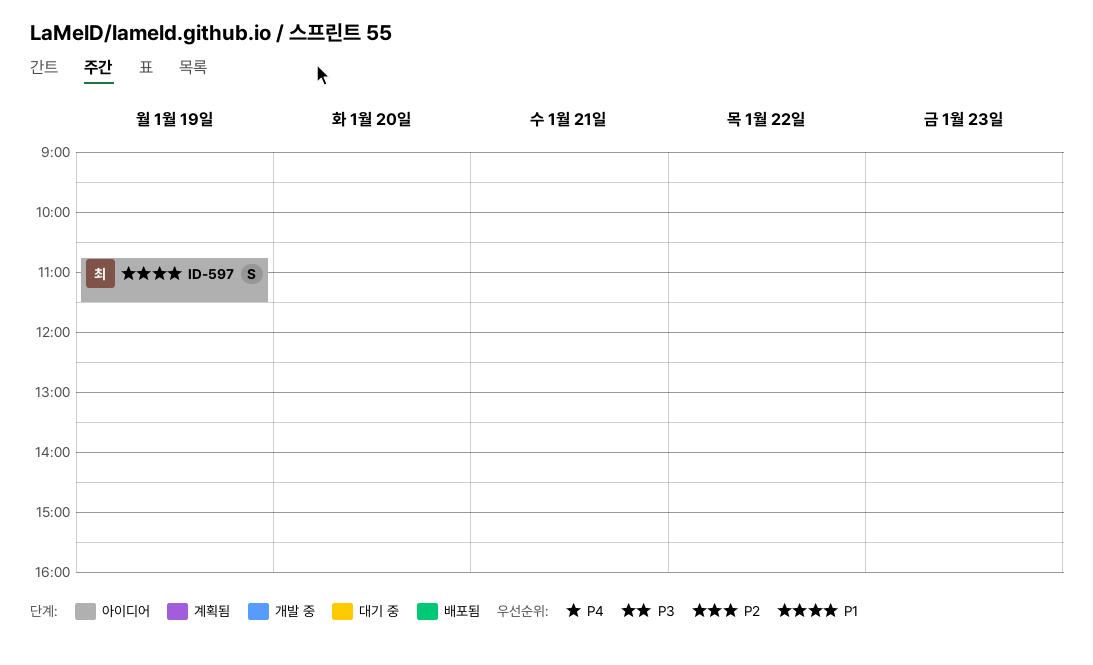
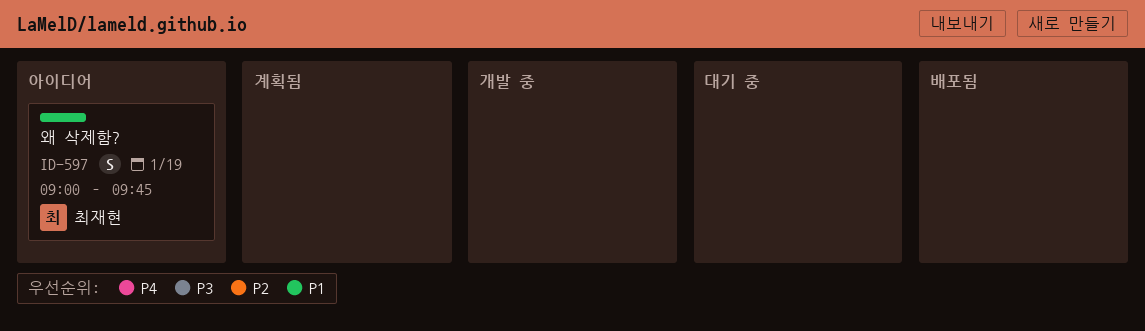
ID-597, begins: 10:45 -> 09:00
ID-597, ends: 11:30 -> 09:45

